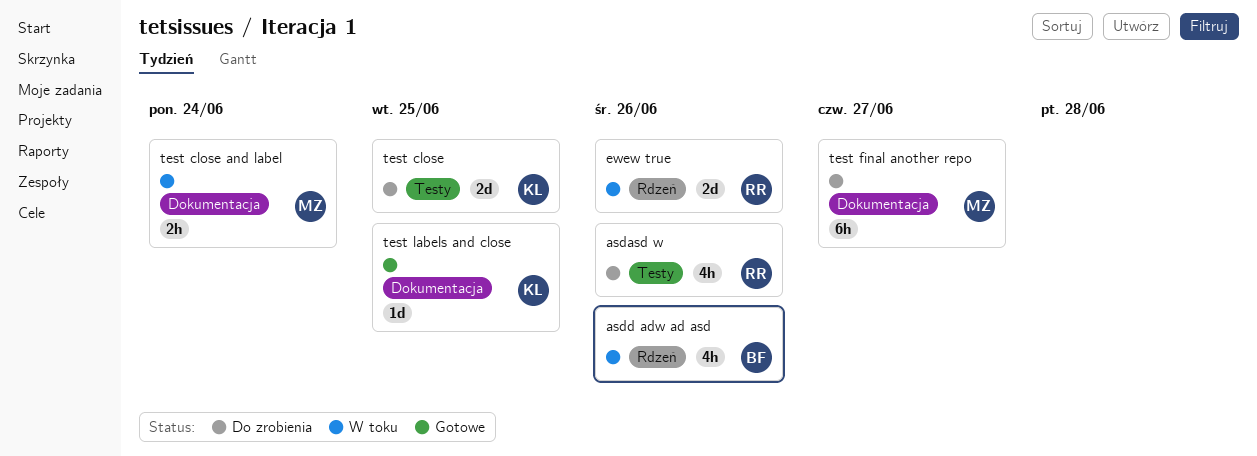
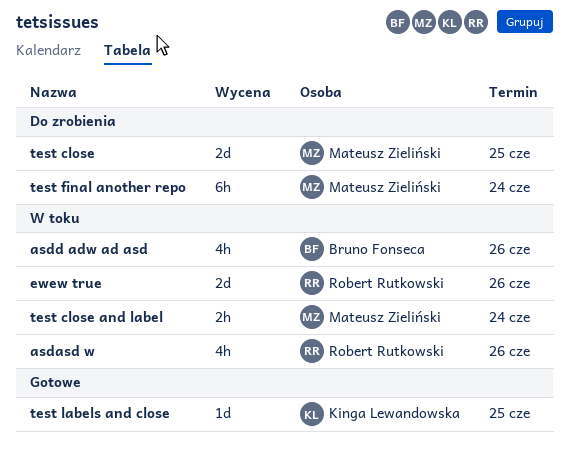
asdasd w, status: Do zrobienia -> W toku
test close, owner: Kinga Lewandowska -> Mateusz Zieliński
test final another repo, due: Jun 27 -> Jun 24

